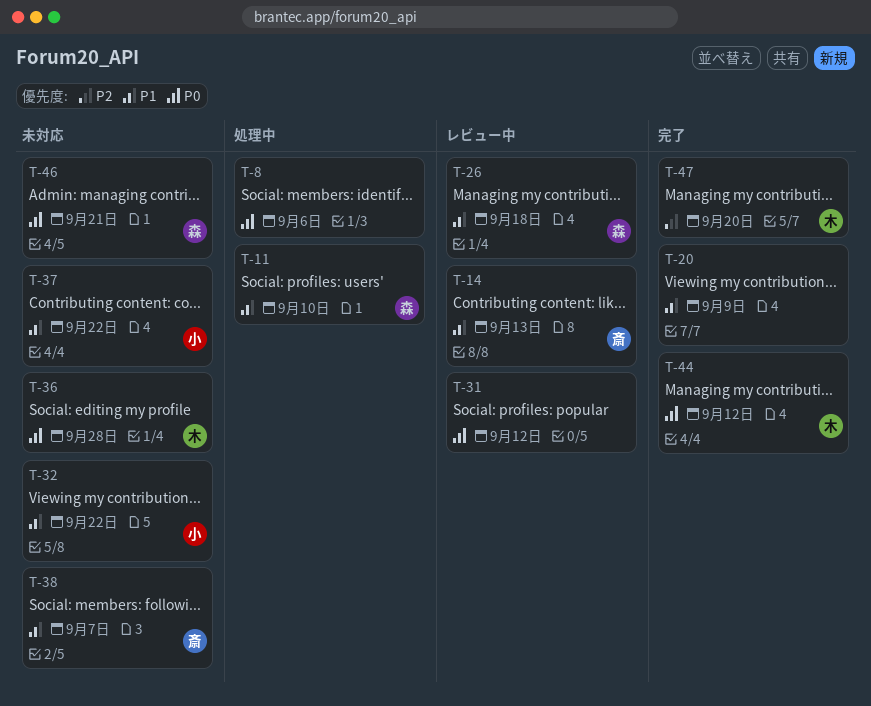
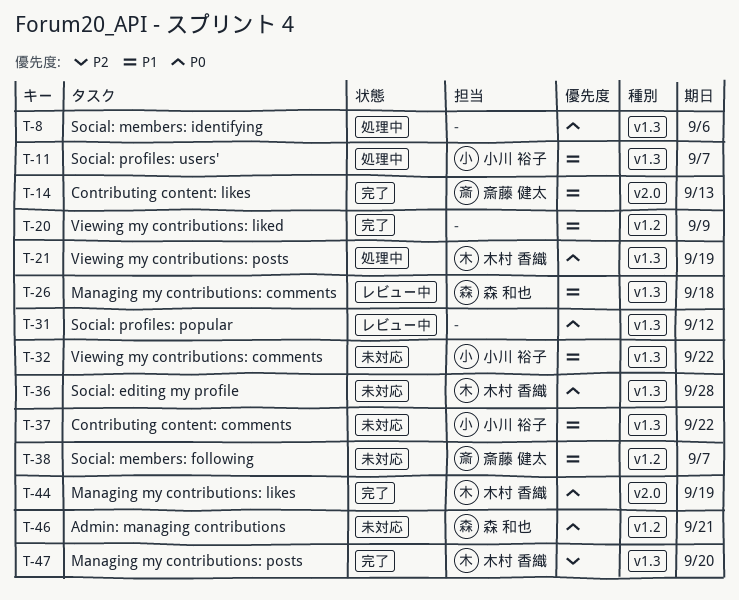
T-11, owner: 森 和也 -> 小川 裕子
T-11, due: Sep 10 -> Sep 7
T-14, status: レビュー中 -> 完了
T-21: none -> present
T-44, due: Sep 12 -> Sep 19

